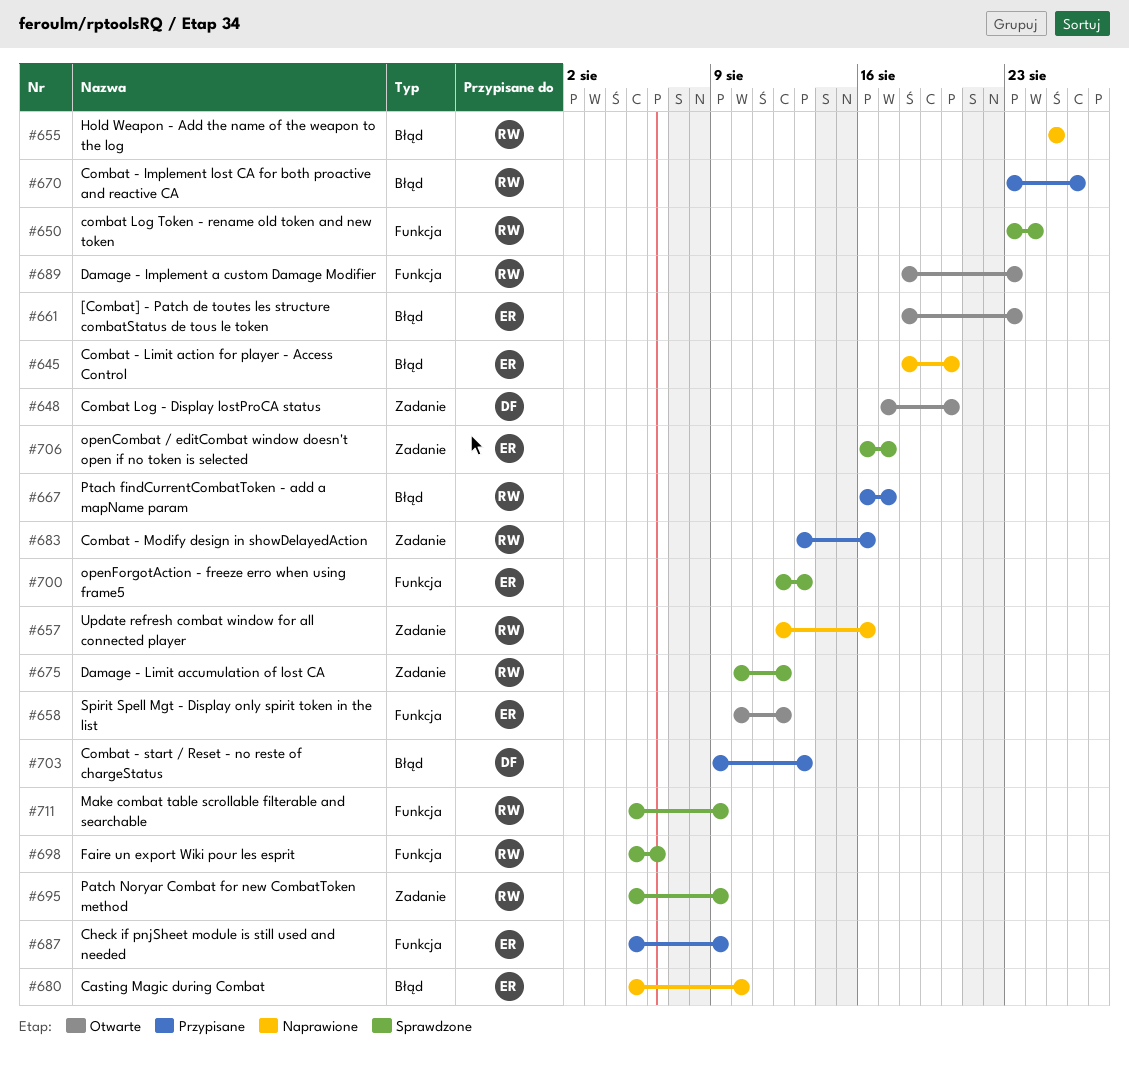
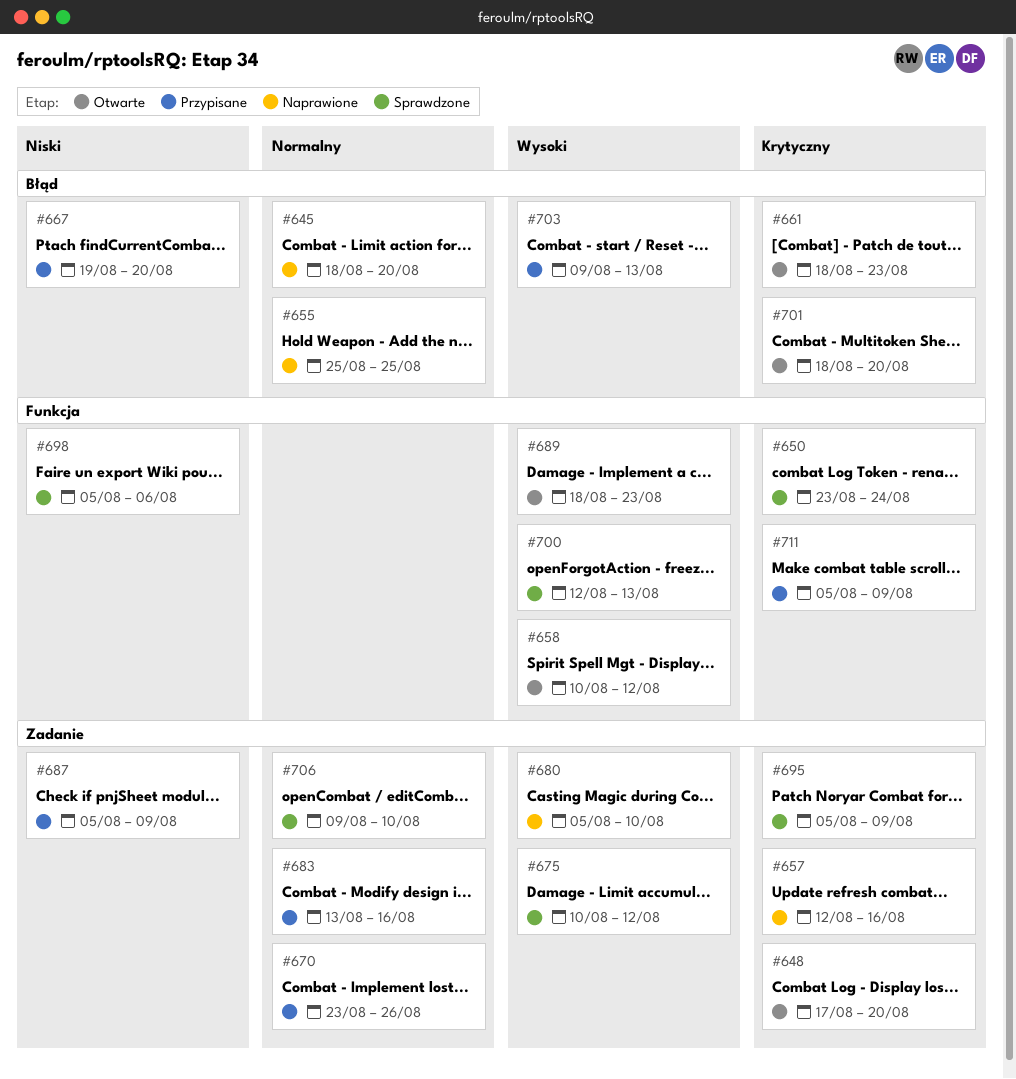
#667, start: Aug 16 -> Aug 19
#667, due: Aug 17 -> Aug 20
#670, label: Błąd -> Zadanie
#680, label: Błąd -> Zadanie
#687, label: Funkcja -> Zadanie
#701: none -> present
#706, start: Aug 16 -> Aug 9
#706, due: Aug 17 -> Aug 10
#711, status: Sprawdzone -> Przypisane

